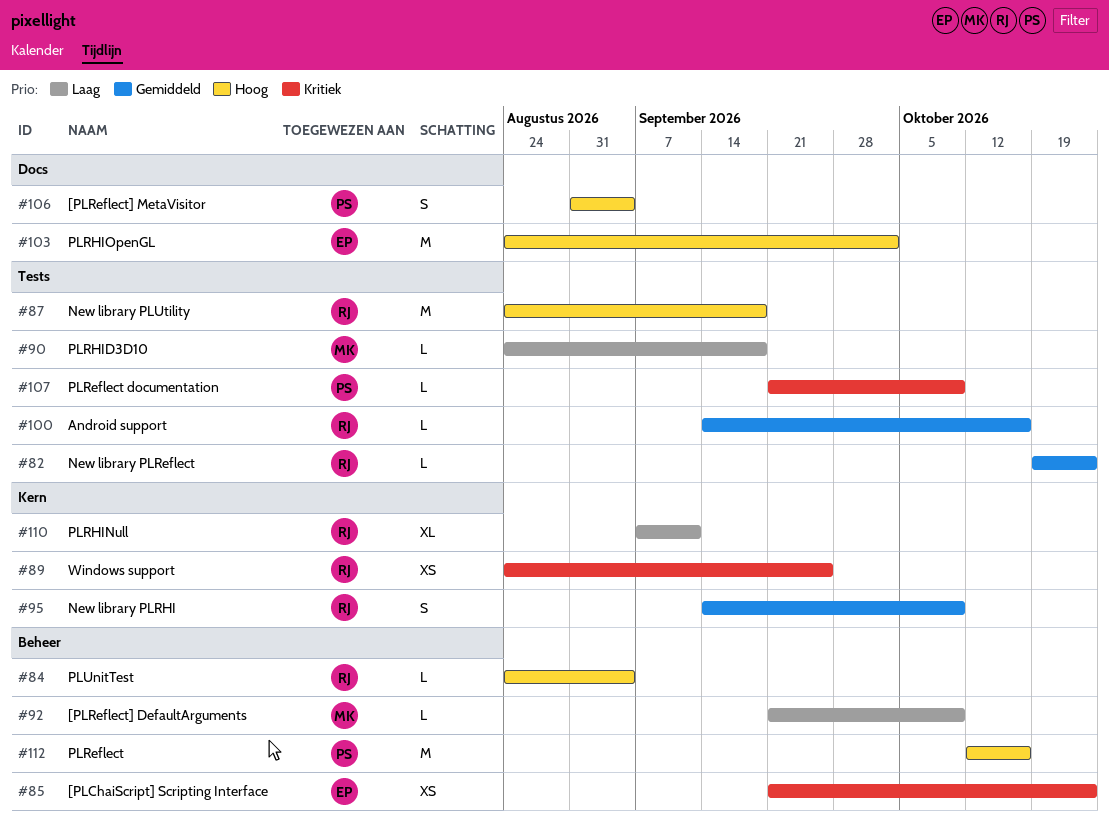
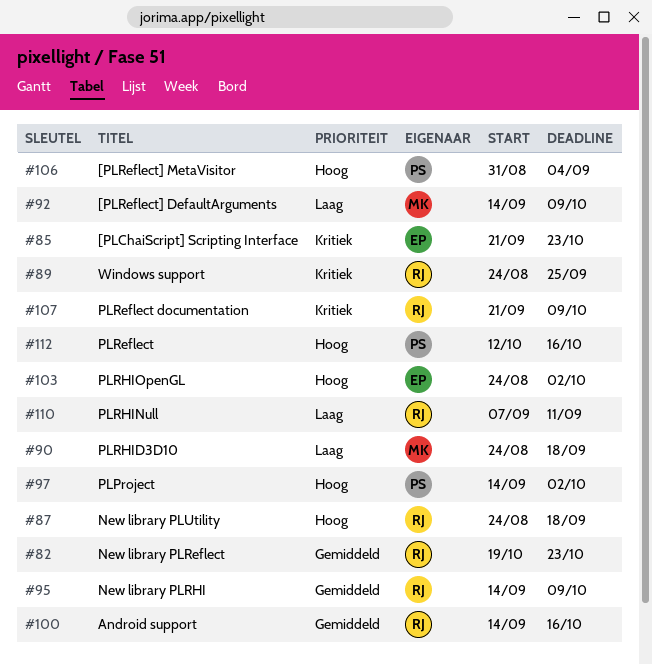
#84: present -> none
#92, start: Sep 21 -> Sep 14
#97: none -> present
#107, owner: PS -> RJ

